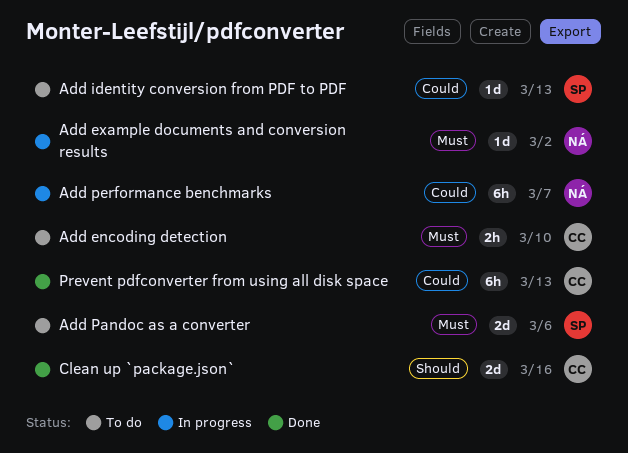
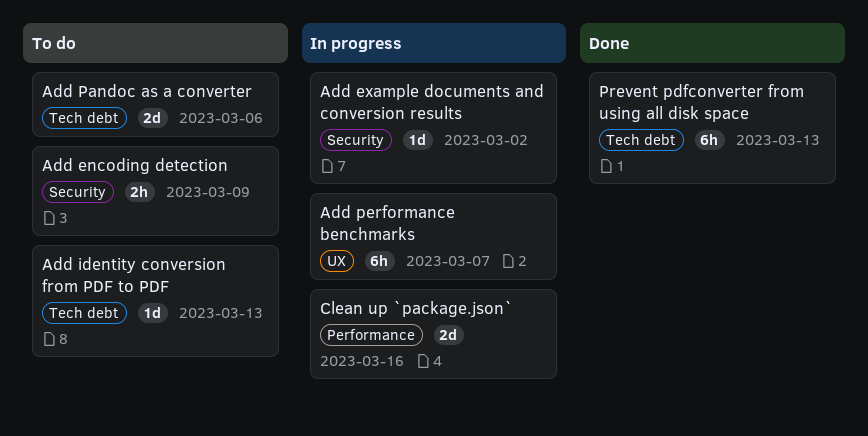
Add encoding detection, due: Mar 10 -> Mar 9
Clean up `package.json`, status: Done -> In progress

